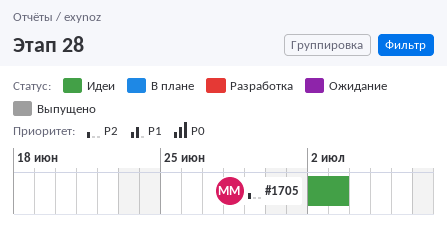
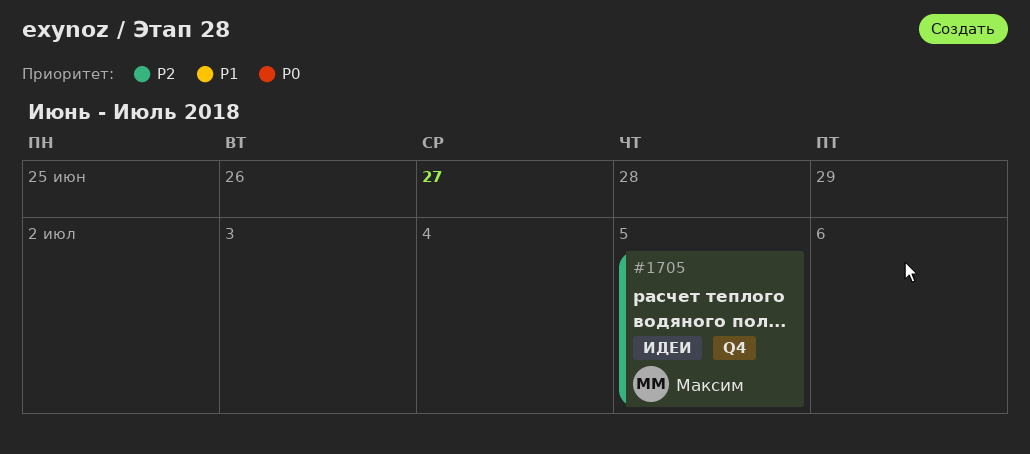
#1705, due: Jul 3 -> Jul 5

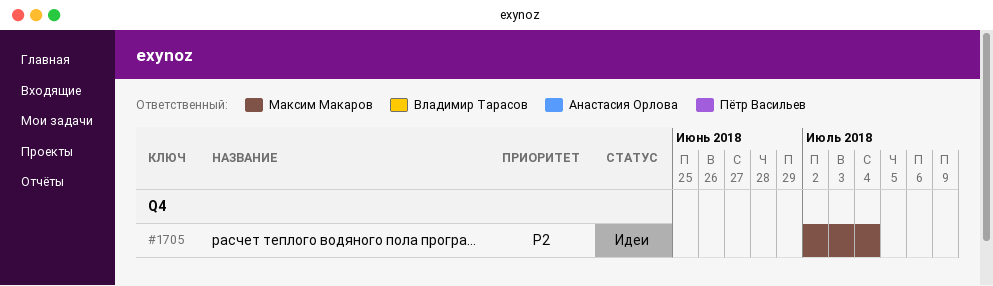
#1705, due: Jul 5 -> Jul 4

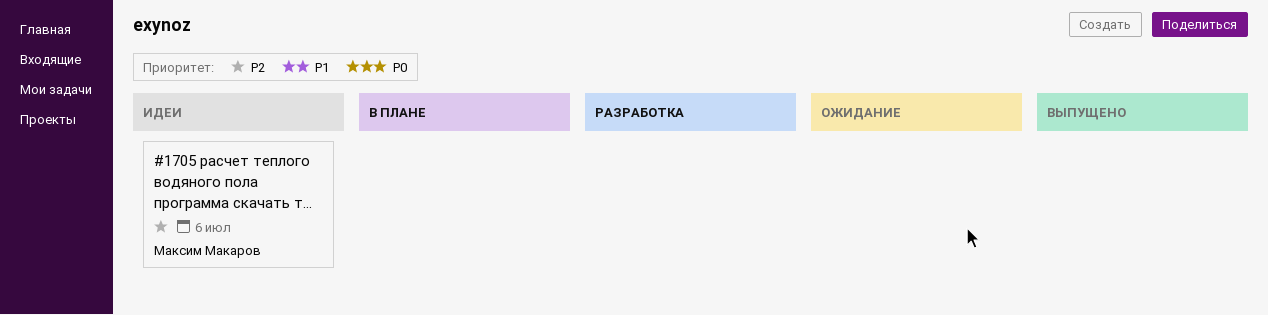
#1705, due: Jul 4 -> Jul 6

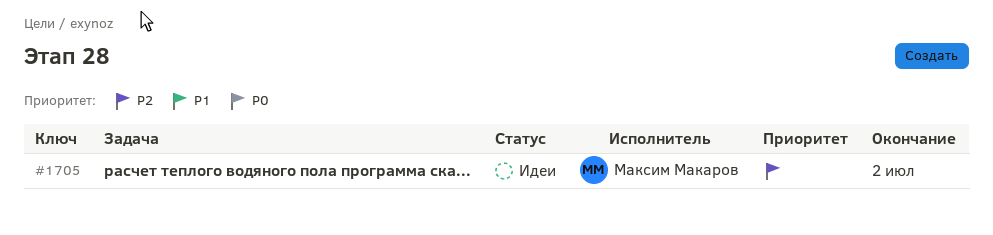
#1705, due: Jul 6 -> Jul 2

